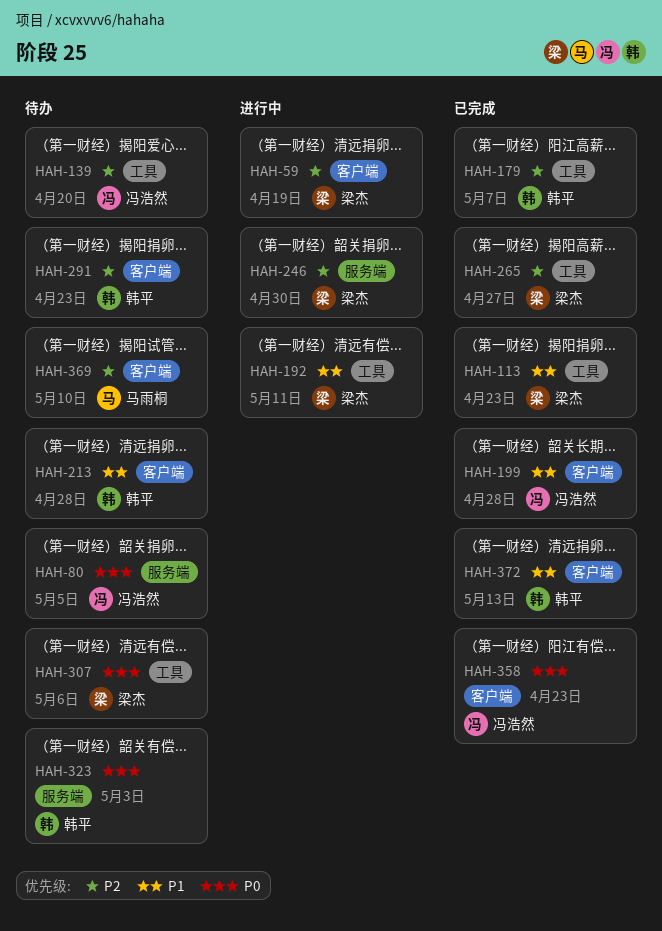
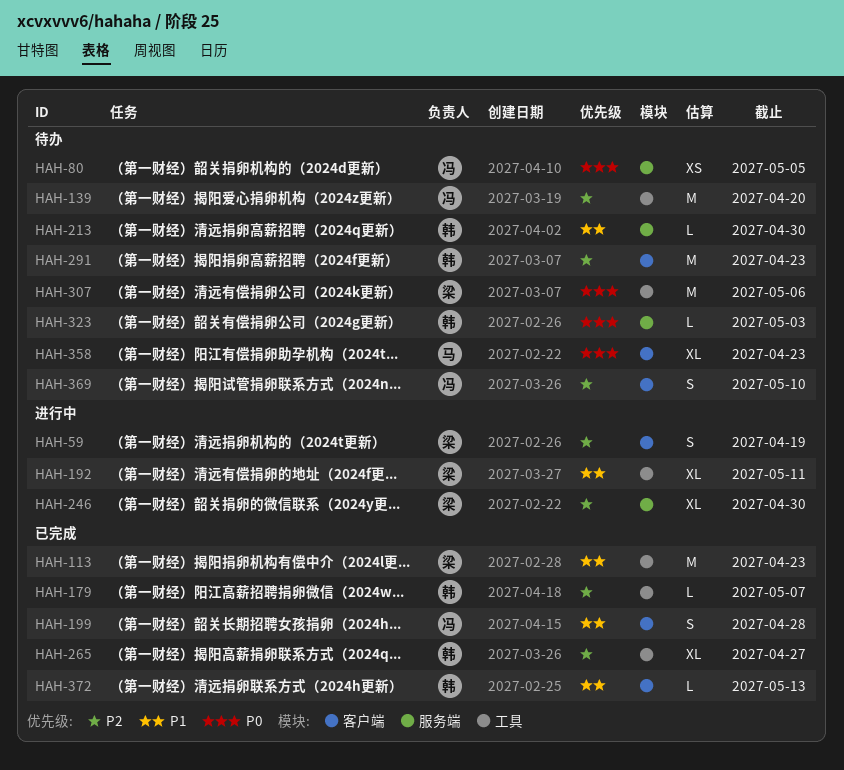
HAH-213, label: 客户端 -> 服务端
HAH-213, due: Apr 28 -> Apr 30
HAH-265, owner: 梁杰 -> 韩平
HAH-358, status: 已完成 -> 待办
HAH-358, owner: 冯浩然 -> 马雨桐
HAH-369, owner: 马雨桐 -> 冯浩然

